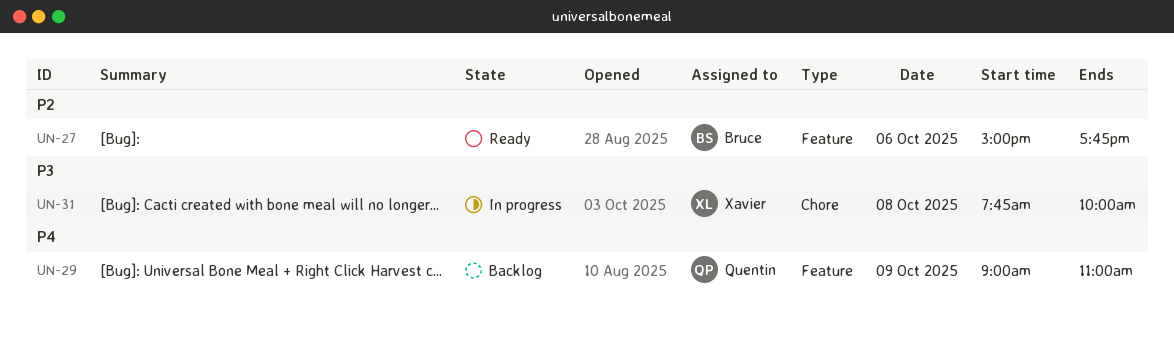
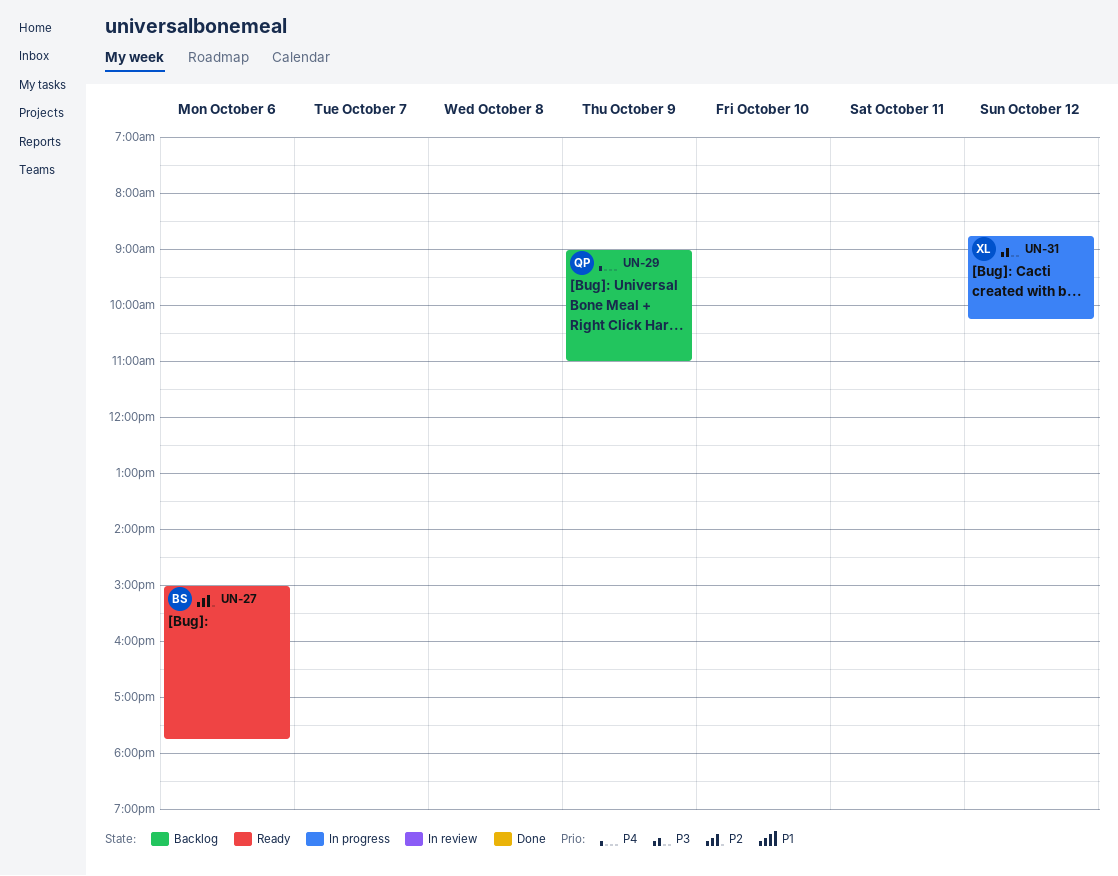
UN-31, day: Oct 8 -> Oct 12
UN-31, begins: 07:45 -> 08:45
UN-31, ends: 10:00 -> 10:15

